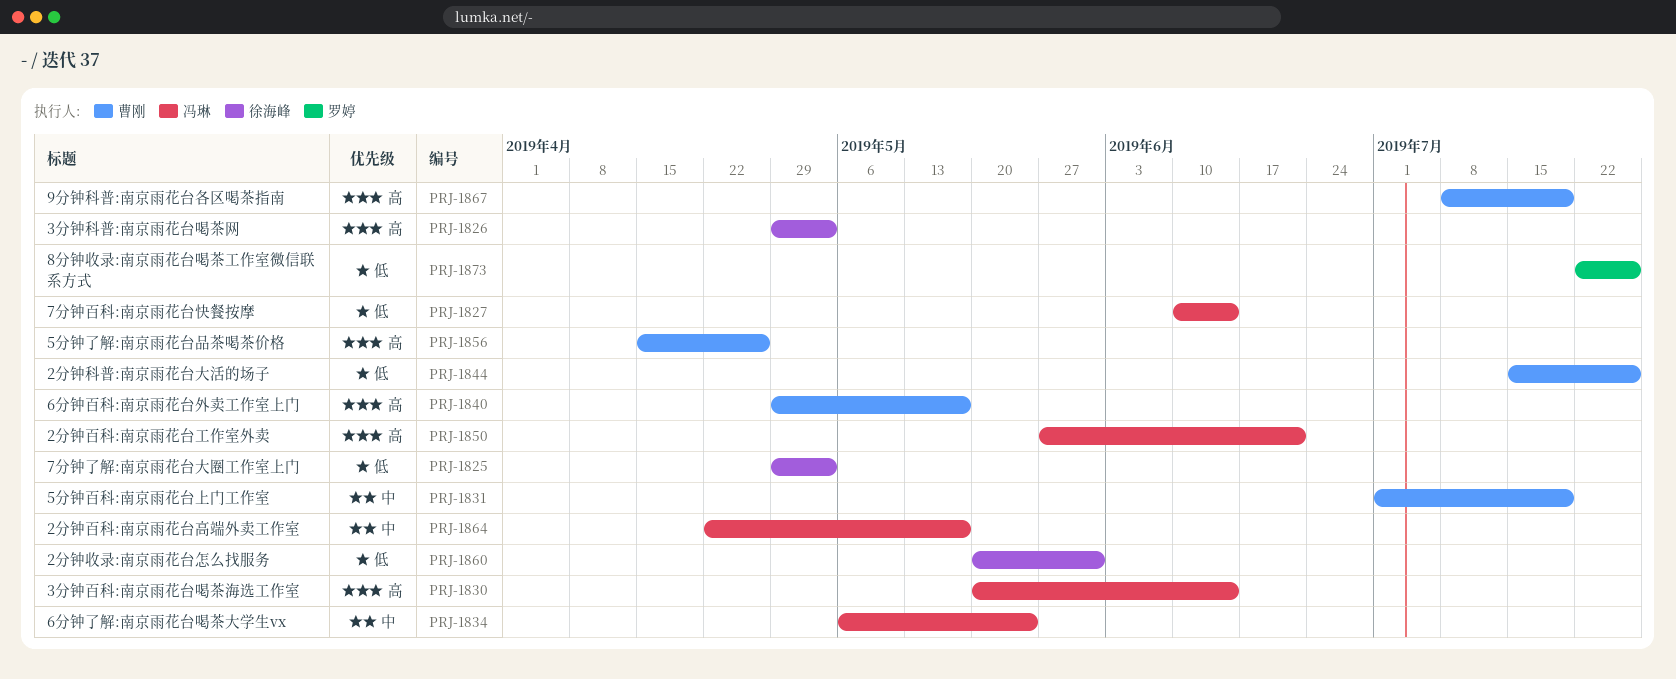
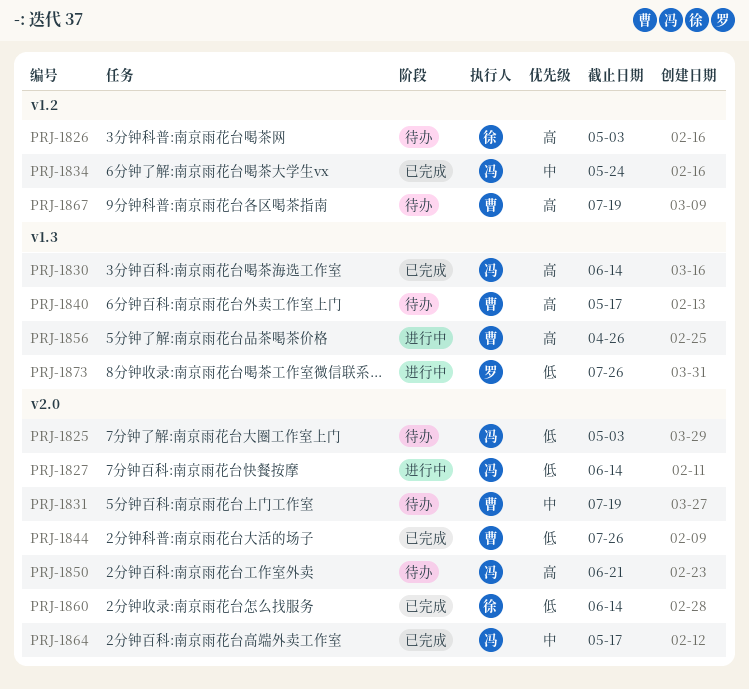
PRJ-1825, owner: 徐海峰 -> 冯琳
PRJ-1860, due: May 31 -> Jun 14

